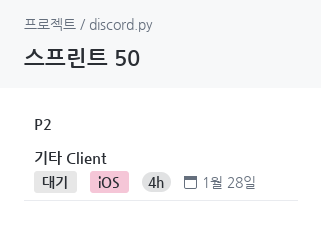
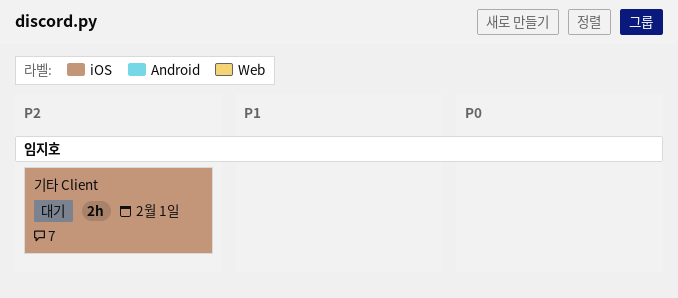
기타 Client, estimate: 4h -> 2h
기타 Client, due: Jan 28 -> Feb 1

